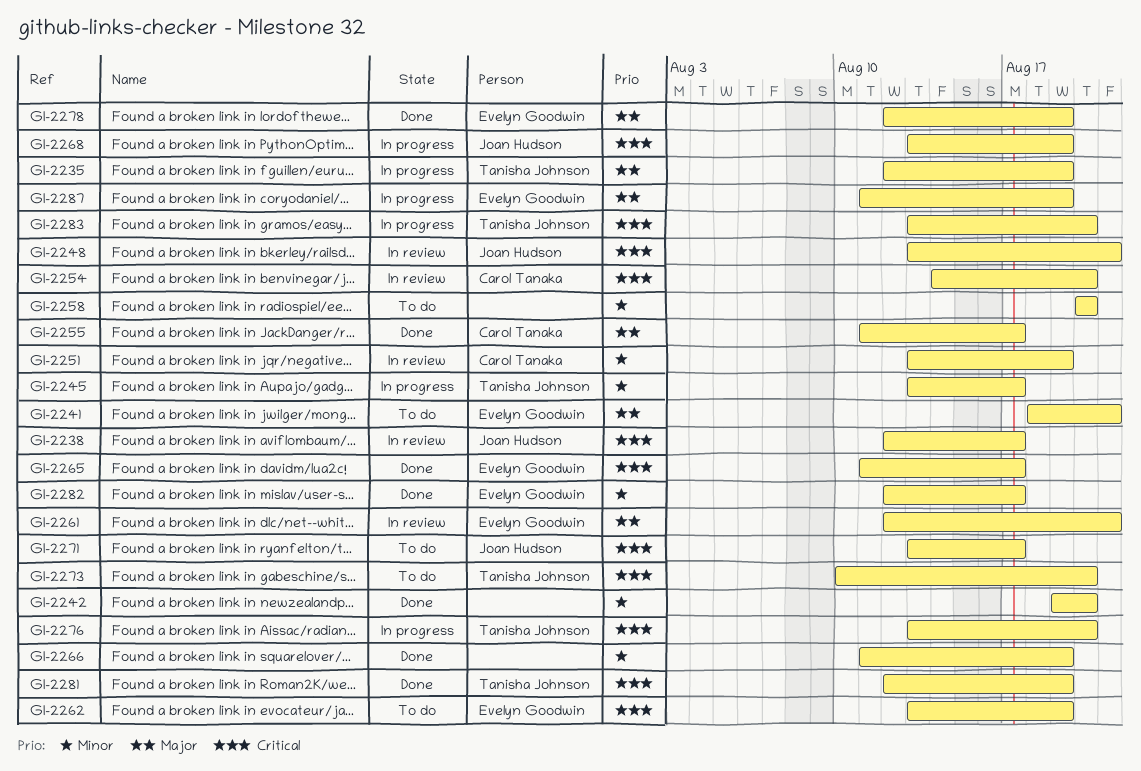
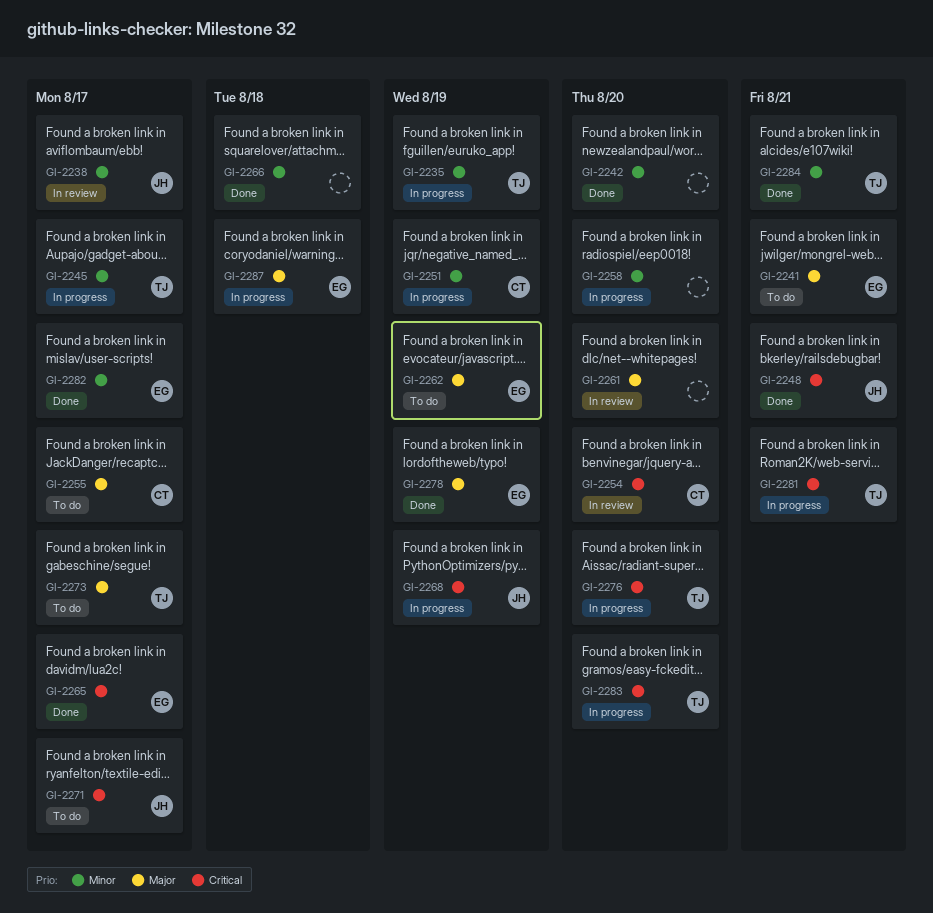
GI-2235, priority: Major -> Minor
GI-2238, priority: Critical -> Minor
GI-2248, status: In review -> Done
GI-2251, status: In review -> In progress
GI-2255, status: Done -> To do
GI-2258, status: To do -> In progress
GI-2261, owner: Evelyn Goodwin -> none
GI-2261, due: Aug 21 -> Aug 20
GI-2262, priority: Critical -> Major
GI-2266, due: Aug 19 -> Aug 18
GI-2273, priority: Critical -> Major
GI-2273, due: Aug 20 -> Aug 17
GI-2281, status: Done -> In progress
GI-2281, due: Aug 19 -> Aug 21
GI-2284: none -> present
GI-2287, due: Aug 19 -> Aug 18

